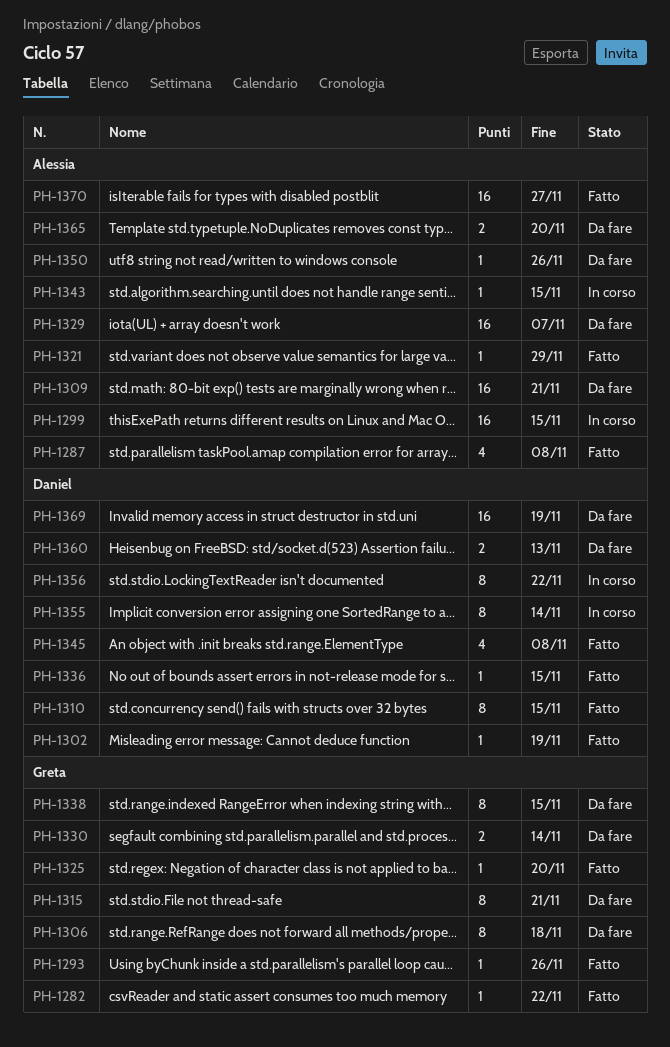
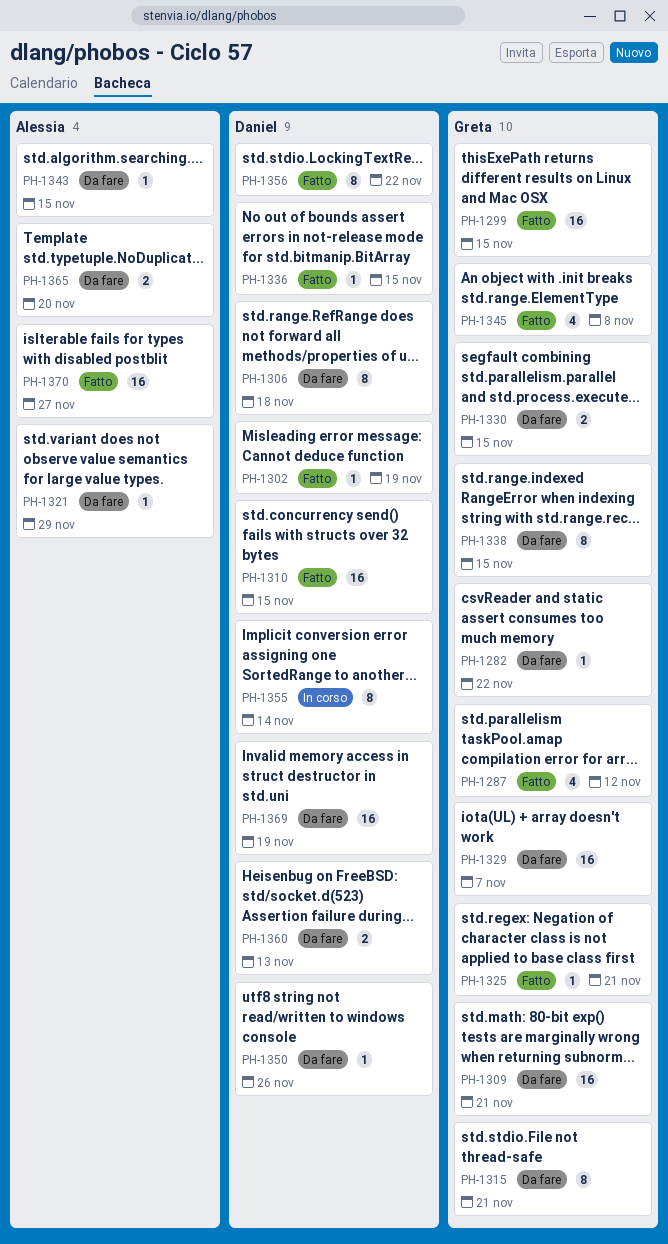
PH-1282, status: Fatto -> Da fare
PH-1287, owner: Alessia -> Greta
PH-1287, due: Nov 8 -> Nov 12
PH-1293: present -> none
PH-1299, status: In corso -> Fatto
PH-1299, owner: Alessia -> Greta
PH-1306, owner: Greta -> Daniel
PH-1309, owner: Alessia -> Greta
PH-1310, estimate: 8 -> 16
PH-1321, status: Fatto -> Da fare
PH-1325, due: Nov 20 -> Nov 21
PH-1329, owner: Alessia -> Greta
PH-1330, due: Nov 14 -> Nov 15
PH-1343, status: In corso -> Da fare
PH-1345, owner: Daniel -> Greta
PH-1350, owner: Alessia -> Daniel
PH-1356, status: In corso -> Fatto

